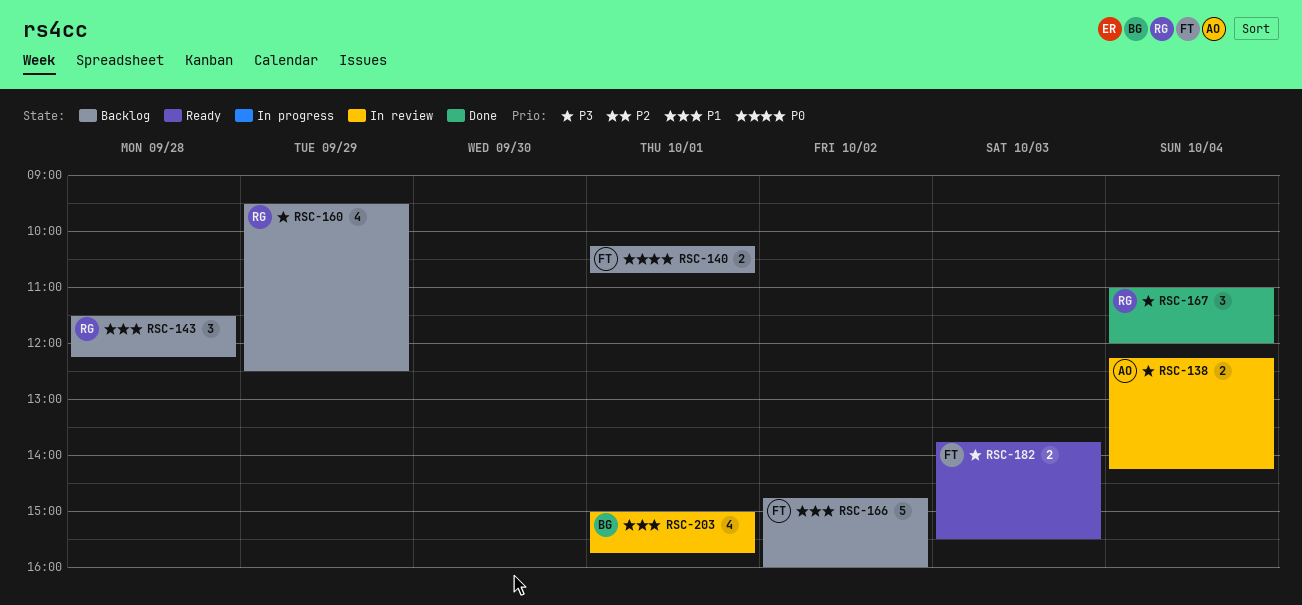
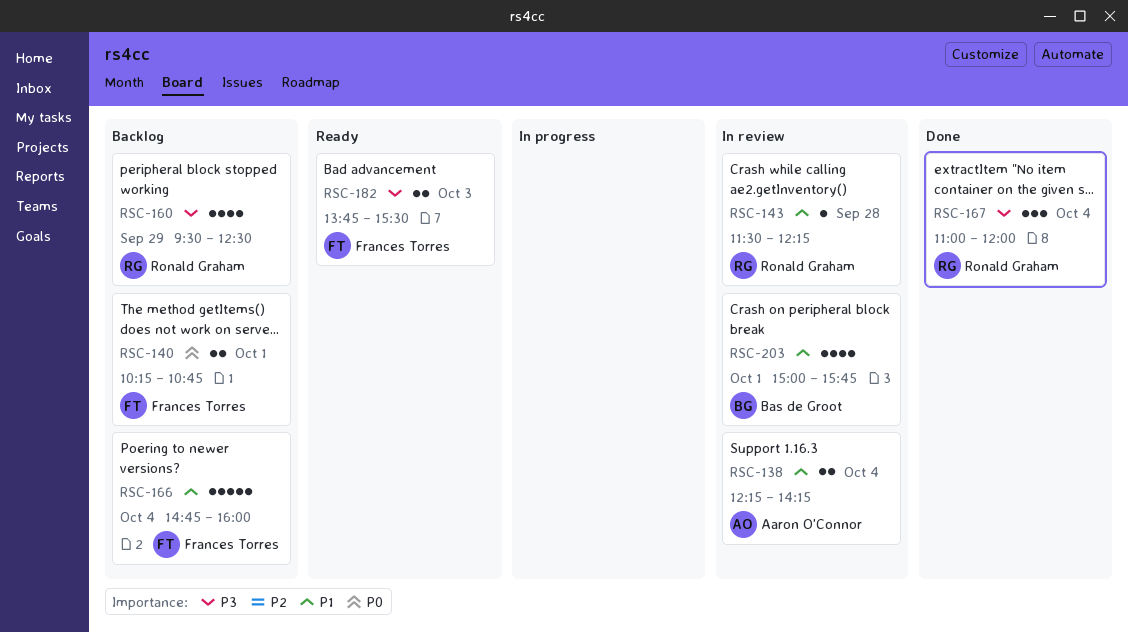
RSC-138, priority: P3 -> P1
RSC-143, status: Backlog -> In review
RSC-143, estimate: 3 -> 1
RSC-166, day: Oct 2 -> Oct 4

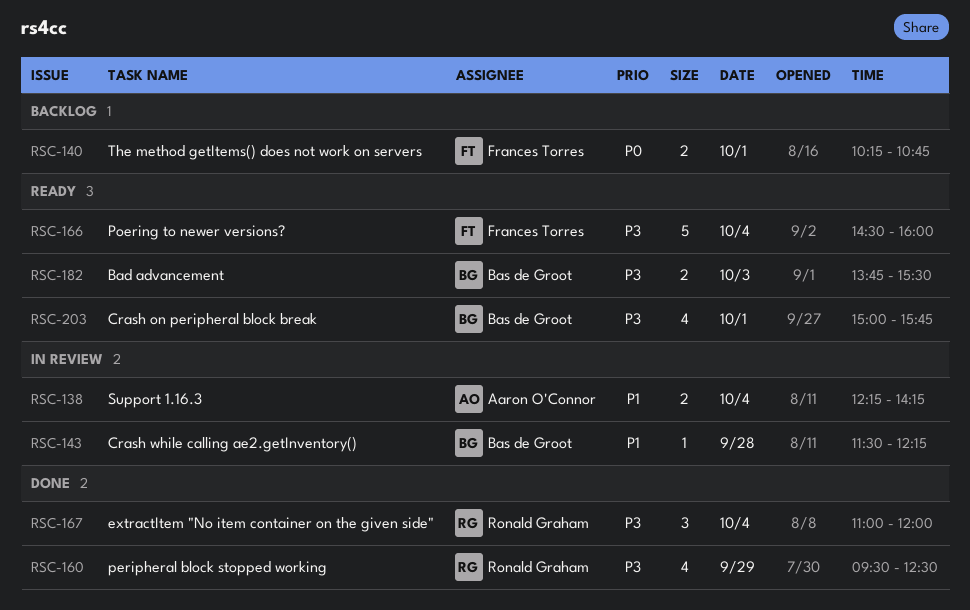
RSC-143, owner: Ronald Graham -> Bas de Groot
RSC-160, status: Backlog -> Done
RSC-166, status: Backlog -> Ready
RSC-166, priority: P1 -> P3
RSC-166, begins: 14:45 -> 14:30
RSC-182, owner: Frances Torres -> Bas de Groot
RSC-203, status: In review -> Ready
RSC-203, priority: P1 -> P3

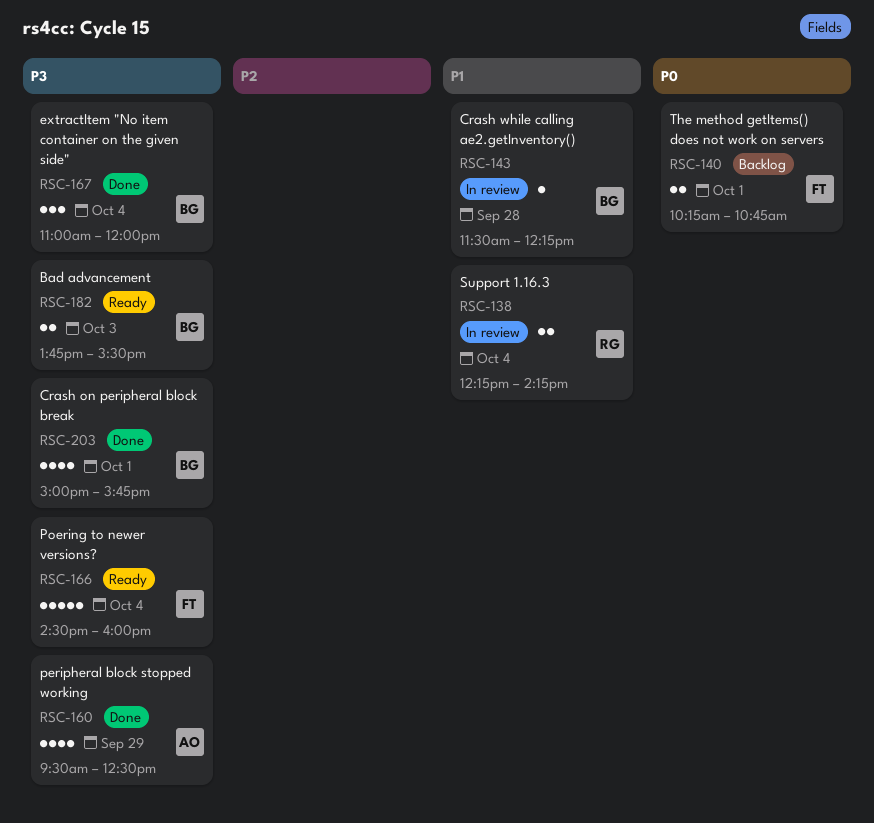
RSC-138, owner: Aaron O'Connor -> Ronald Graham
RSC-160, owner: Ronald Graham -> Aaron O'Connor
RSC-167, owner: Ronald Graham -> Bas de Groot
RSC-203, status: Ready -> Done

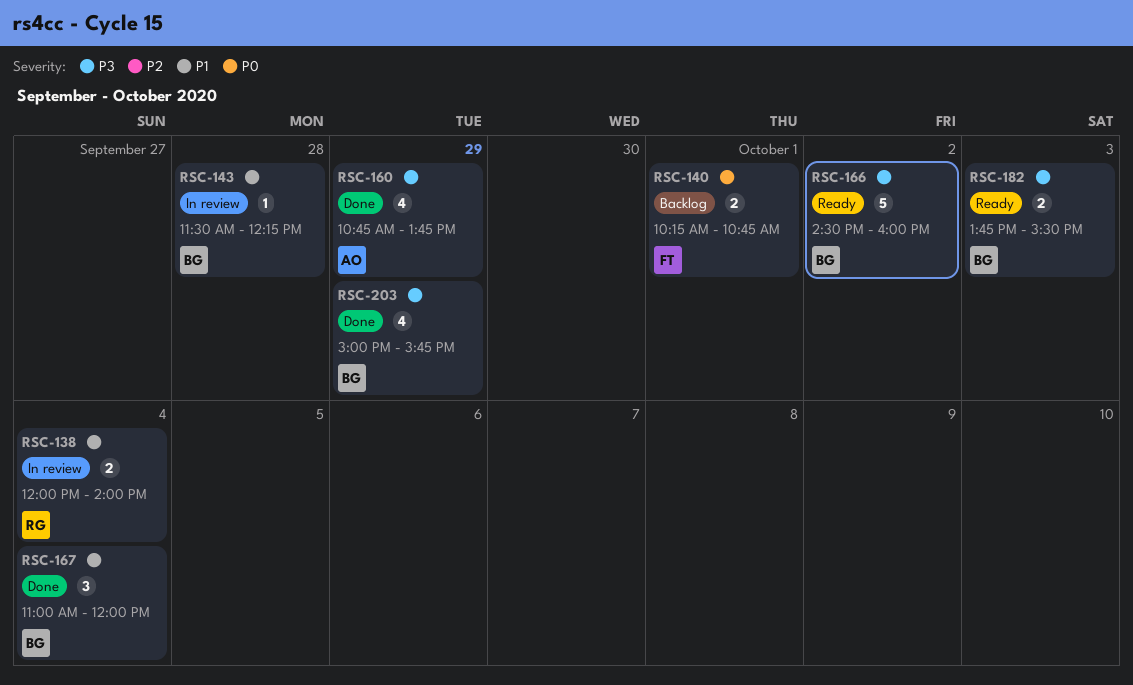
RSC-138, begins: 12:15 -> 12:00
RSC-138, ends: 14:15 -> 14:00
RSC-160, begins: 09:30 -> 10:45
RSC-160, ends: 12:30 -> 13:45
RSC-166, owner: FT -> BG
RSC-166, day: Oct 4 -> Oct 2
RSC-167, priority: P3 -> P1
RSC-203, day: Oct 1 -> Sep 29

